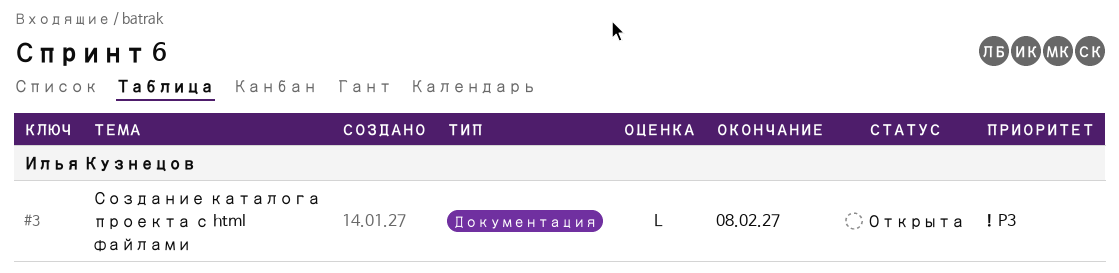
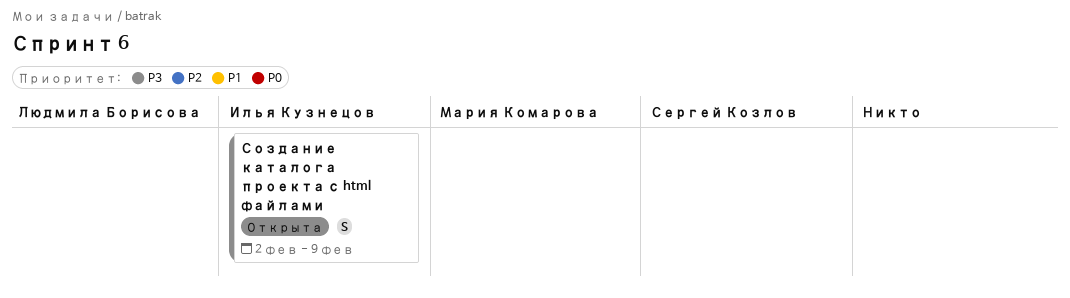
Создание каталога проекта с html файлами, estimate: L -> S
Создание каталога проекта с html файлами, due: Feb 8 -> Feb 9

